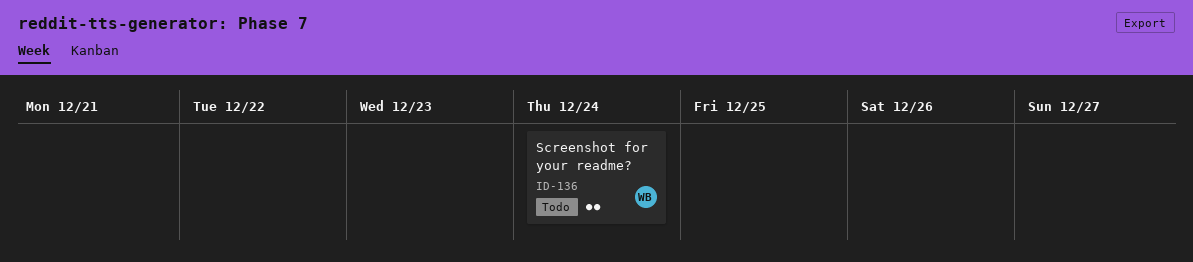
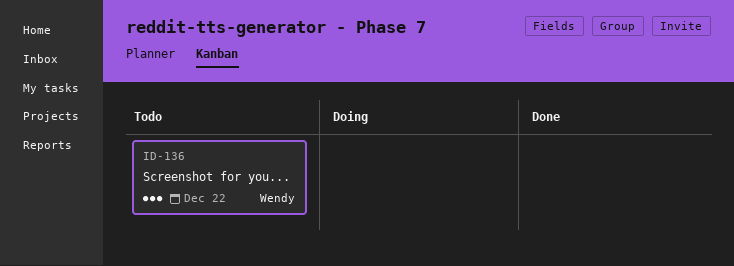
ID-136, estimate: 2 -> 3
ID-136, due: Dec 24 -> Dec 22

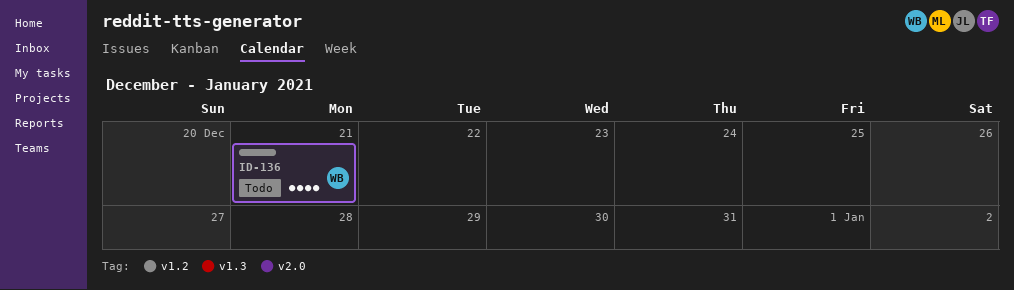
ID-136, estimate: 3 -> 4
ID-136, due: Dec 22 -> Dec 21

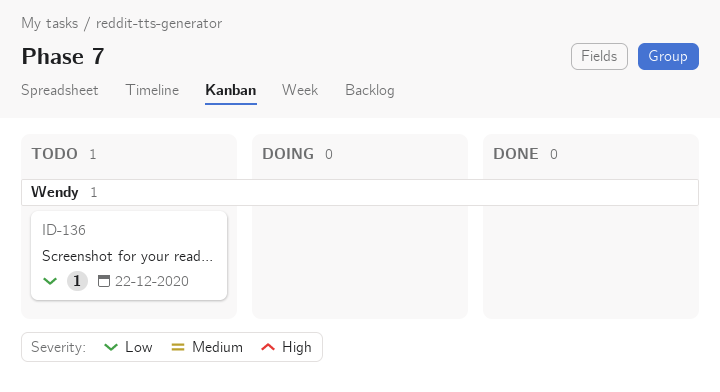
ID-136, estimate: 4 -> 1
ID-136, due: Dec 21 -> Dec 22

